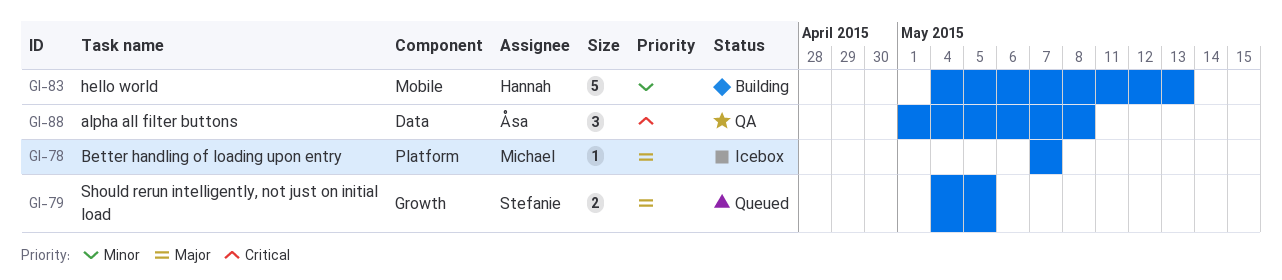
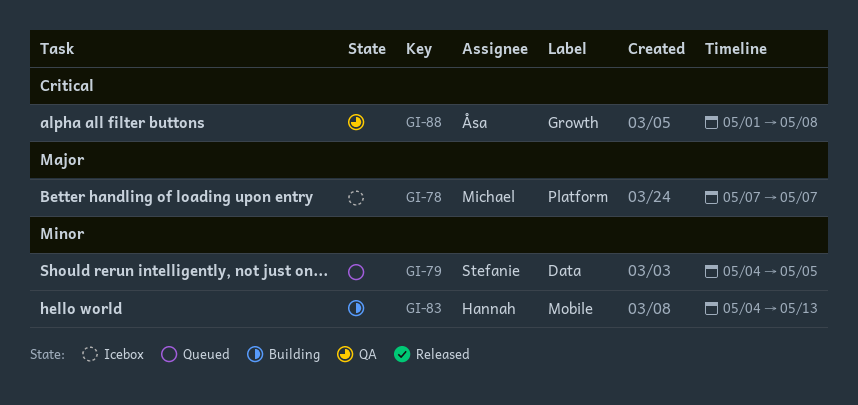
GI-79, priority: Major -> Minor
GI-79, label: Growth -> Data
GI-88, label: Data -> Growth

